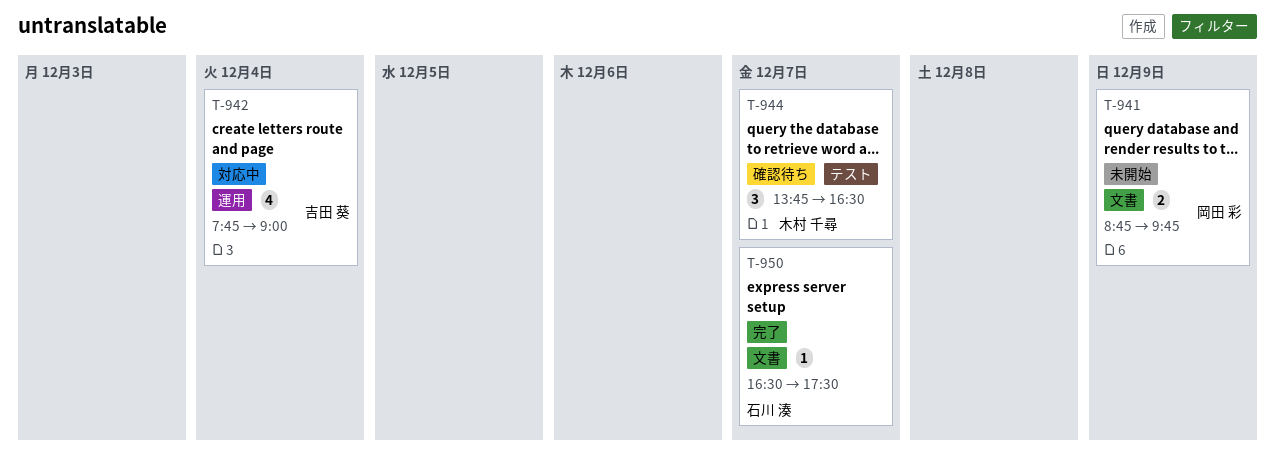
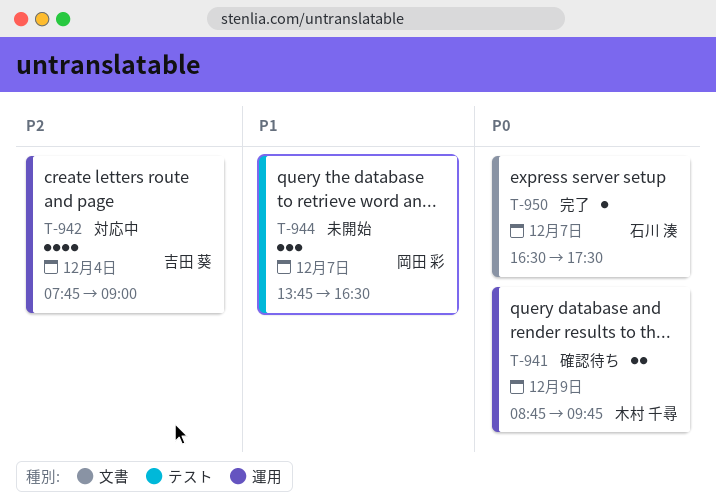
T-941, status: 未開始 -> 確認待ち
T-941, owner: 岡田 彩 -> 木村 千尋
T-941, label: 文書 -> 運用
T-944, status: 確認待ち -> 未開始
T-944, owner: 木村 千尋 -> 岡田 彩

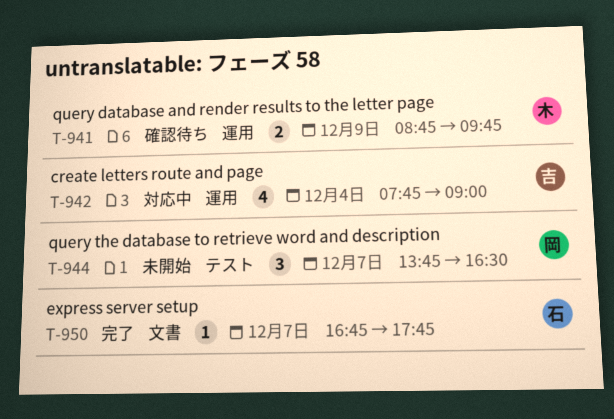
T-950, begins: 16:30 -> 16:45
T-950, ends: 17:30 -> 17:45

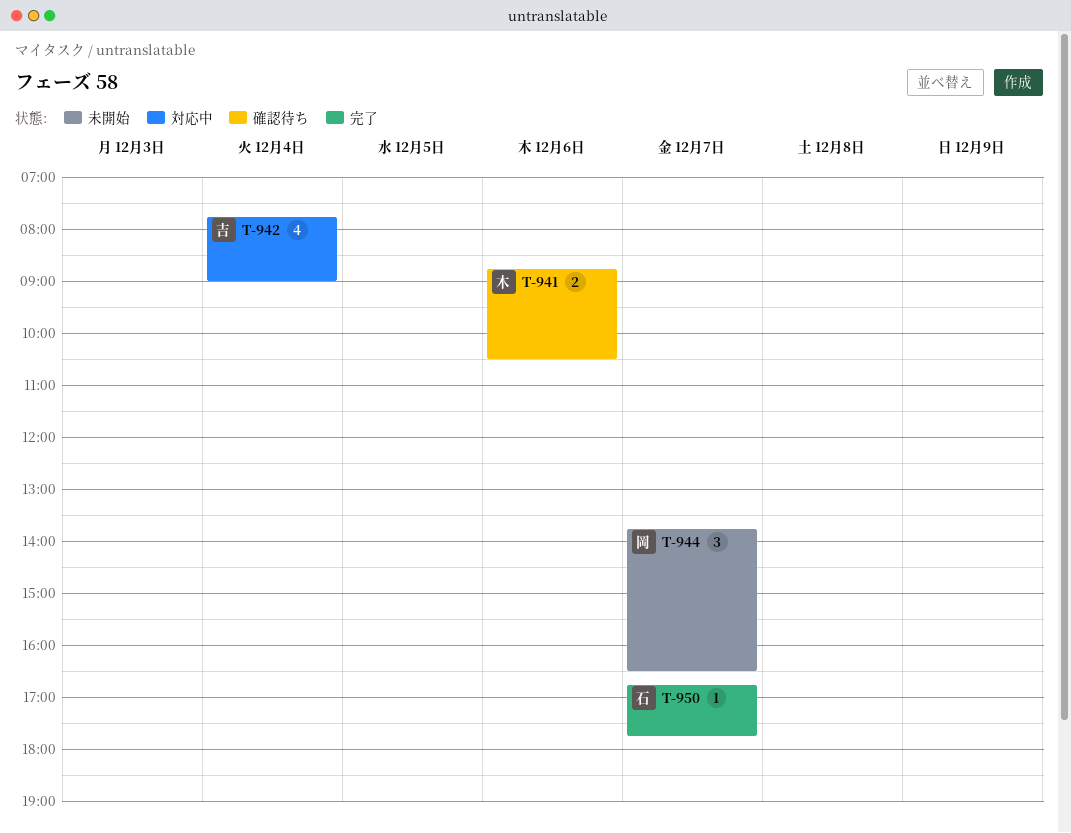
T-941, day: Dec 9 -> Dec 6
T-941, ends: 09:45 -> 10:30

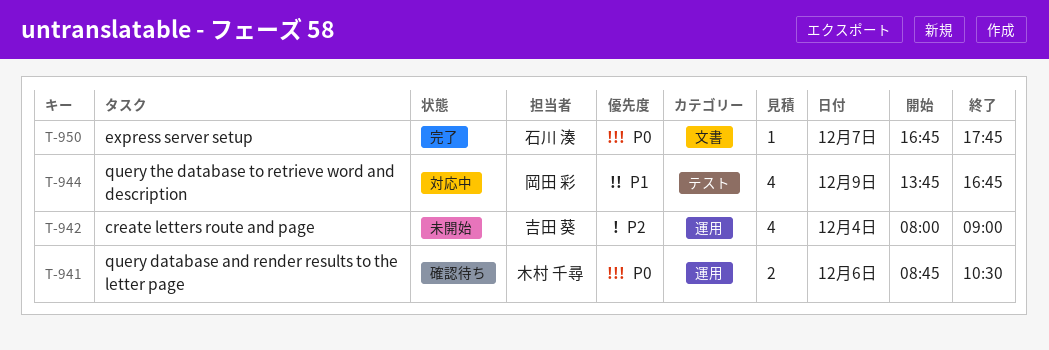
T-942, status: 対応中 -> 未開始
T-942, begins: 07:45 -> 08:00
T-944, status: 未開始 -> 対応中
T-944, estimate: 3 -> 4
T-944, day: Dec 7 -> Dec 9
T-944, ends: 16:30 -> 16:45

